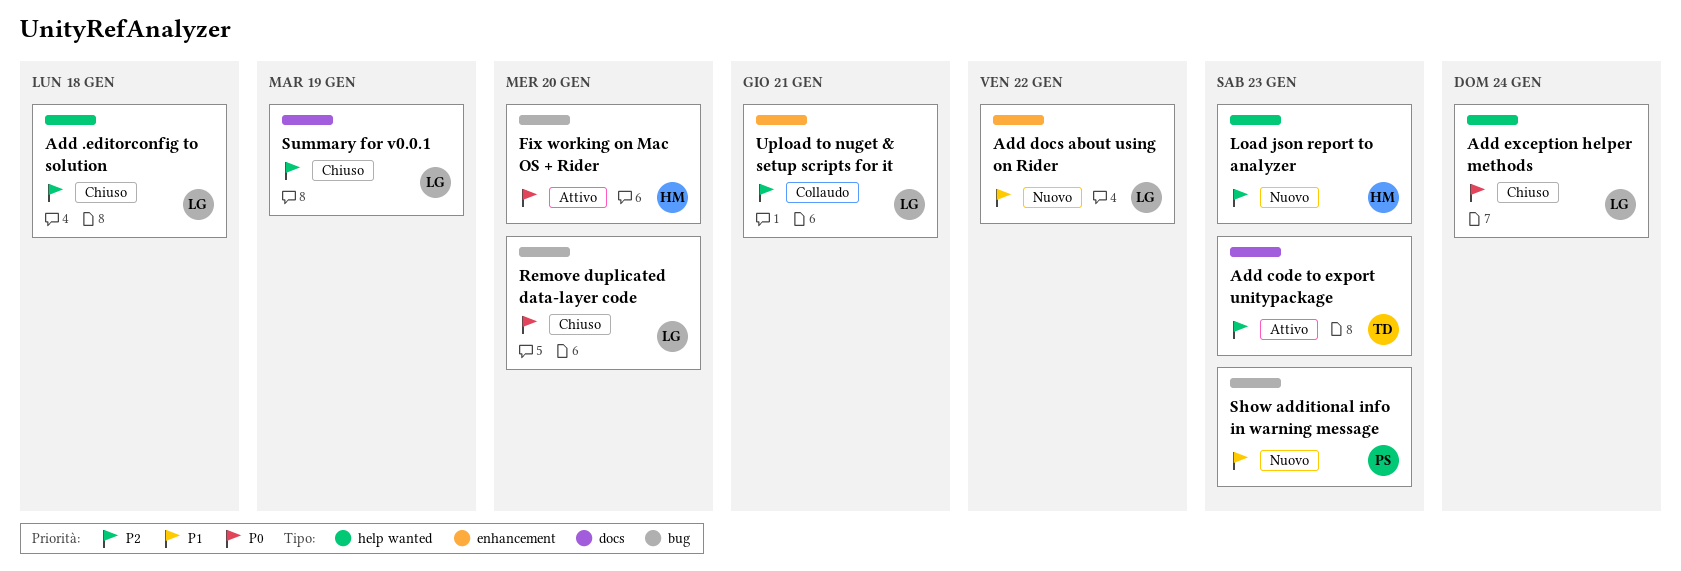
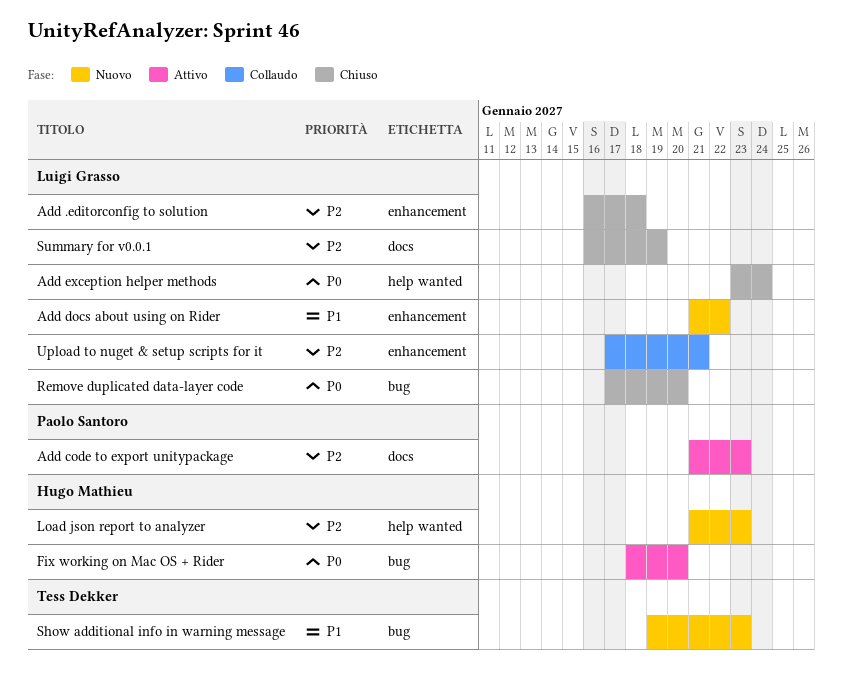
Add .editorconfig to solution, label: help wanted -> enhancement
Add code to export unitypackage, owner: Tess Dekker -> Paolo Santoro
Show additional info in warning message, owner: Paolo Santoro -> Tess Dekker

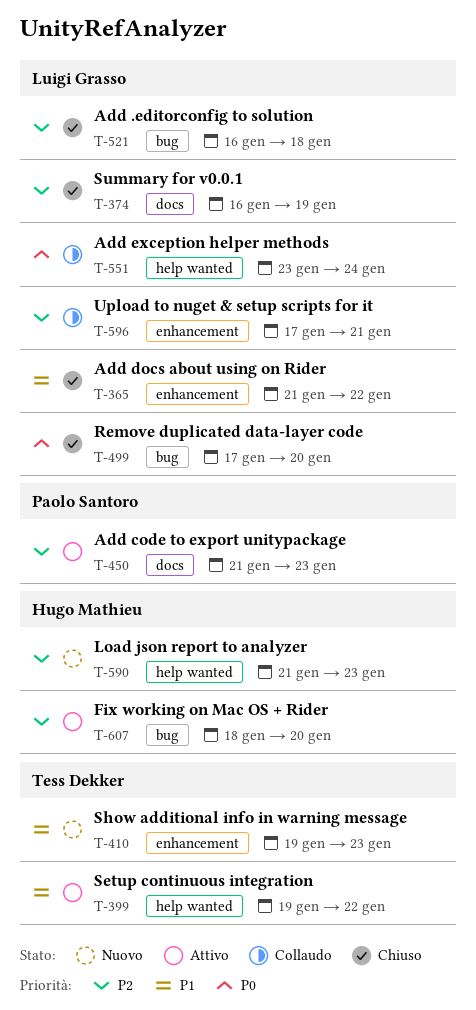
Add .editorconfig to solution, label: enhancement -> bug
Add docs about using on Rider, status: Nuovo -> Chiuso
Add exception helper methods, status: Chiuso -> Collaudo
Fix working on Mac OS + Rider, priority: P0 -> P2
Setup continuous integration: none -> present
Show additional info in warning message, label: bug -> enhancement

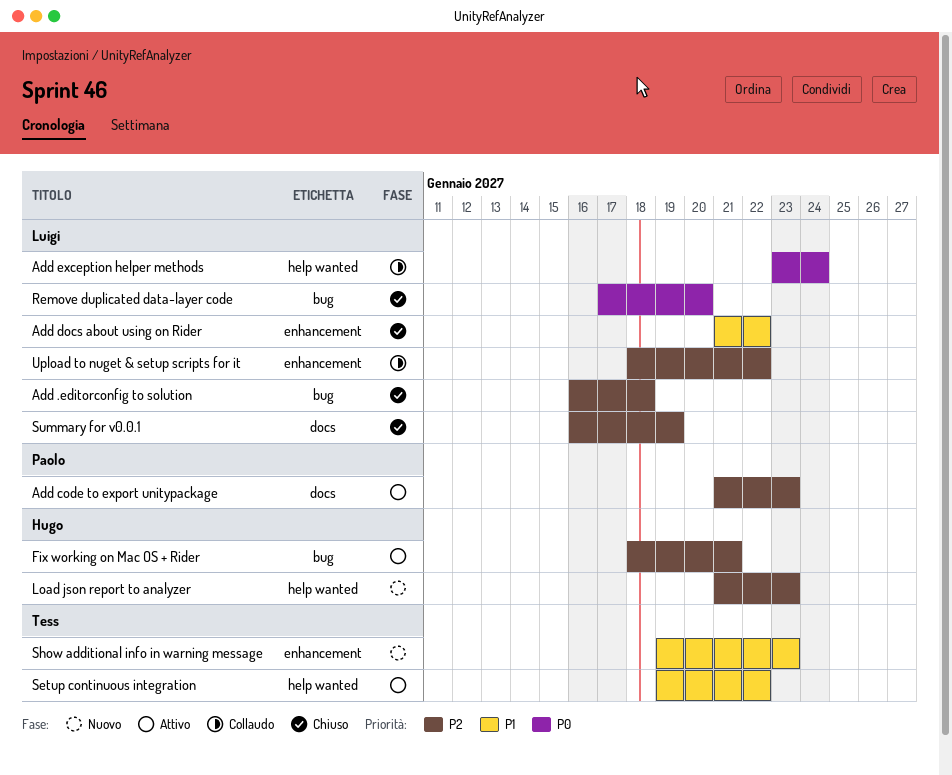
Fix working on Mac OS + Rider, due: Jan 20 -> Jan 21
Upload to nuget & setup scripts for it, start: Jan 17 -> Jan 18
Upload to nuget & setup scripts for it, due: Jan 21 -> Jan 22

